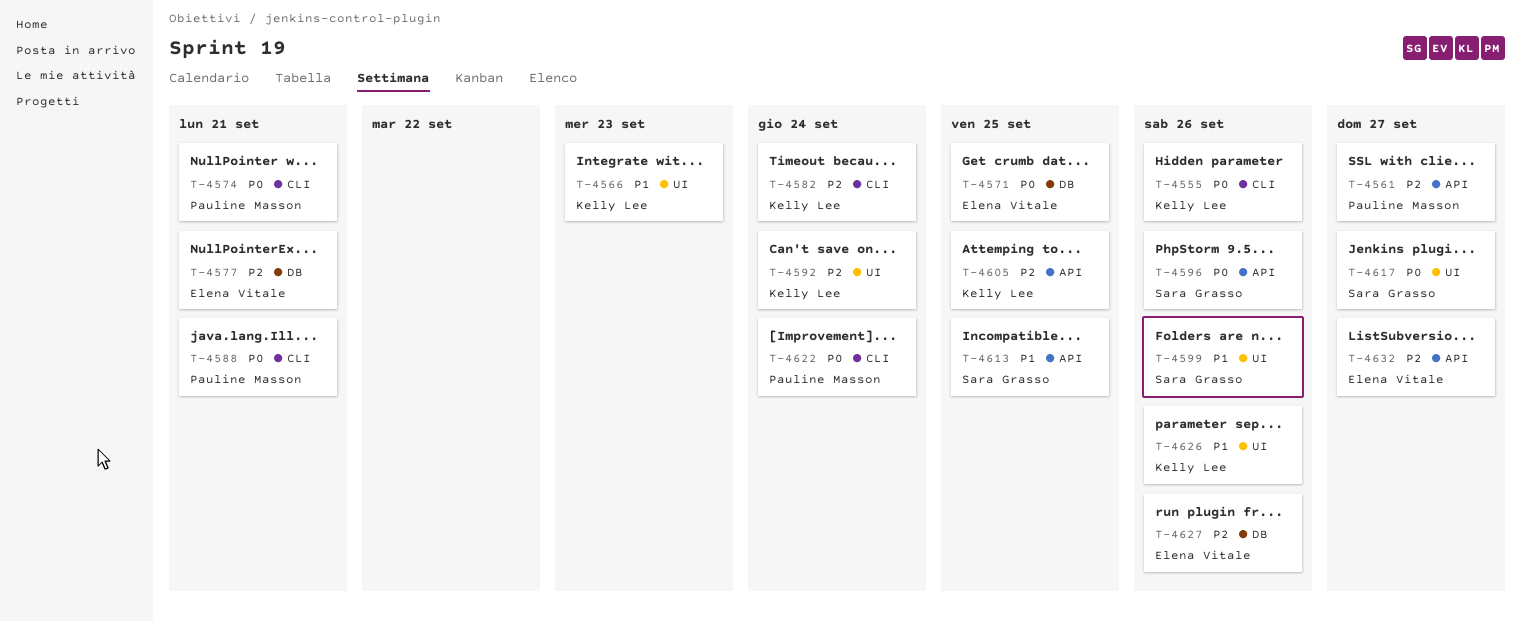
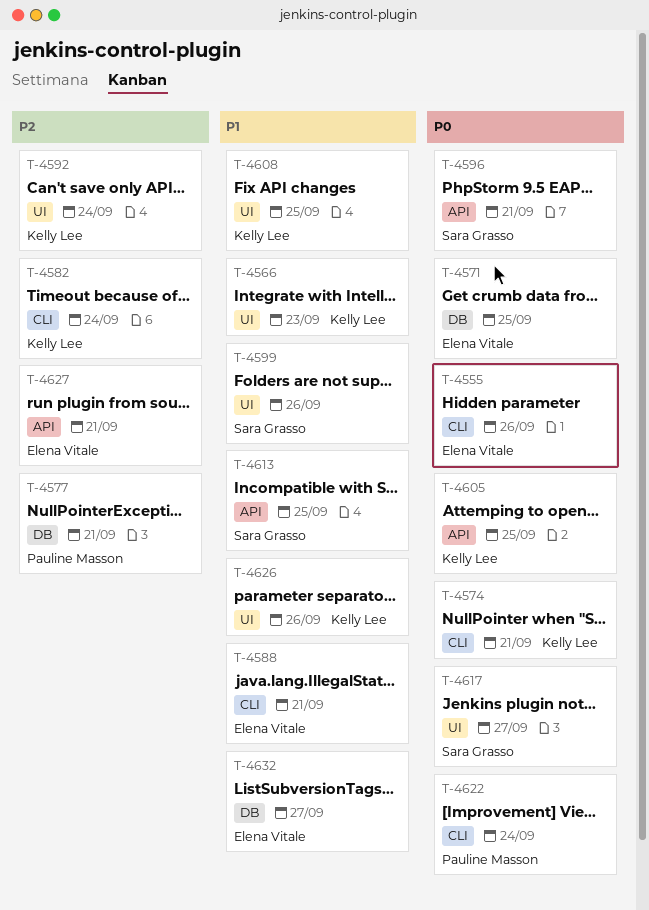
T-4555, owner: Kelly Lee -> Elena Vitale
T-4561: present -> none
T-4574, owner: Pauline Masson -> Kelly Lee
T-4577, owner: Elena Vitale -> Pauline Masson
T-4588, owner: Pauline Masson -> Elena Vitale
T-4588, priority: P0 -> P1
T-4596, due: Sep 26 -> Sep 21
T-4605, priority: P2 -> P0
T-4608: none -> present
T-4627, label: DB -> API
T-4627, due: Sep 26 -> Sep 21
T-4632, priority: P2 -> P1
T-4632, label: API -> DB

